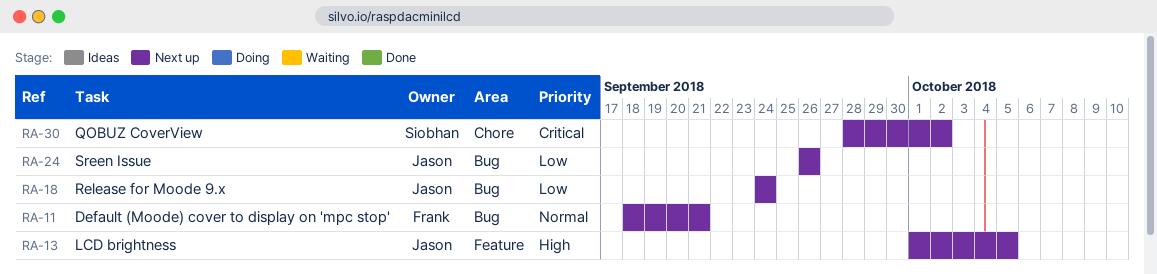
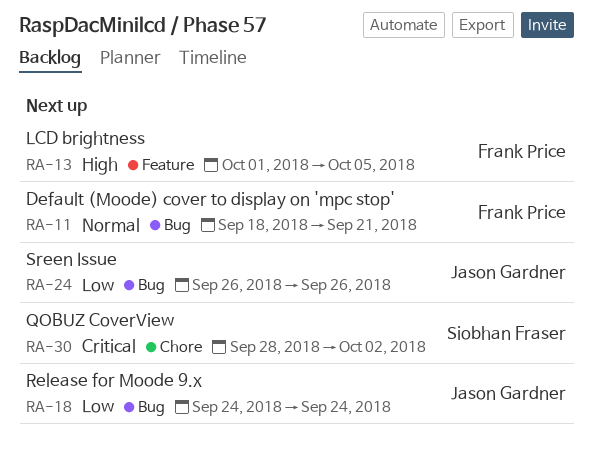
RA-13, owner: Jason Gardner -> Frank Price

